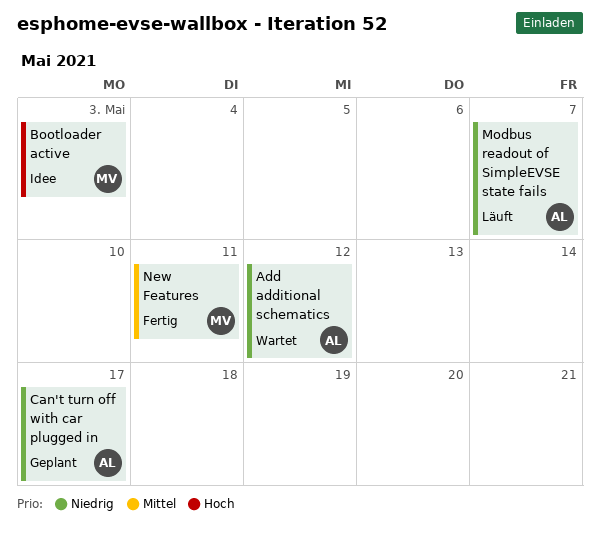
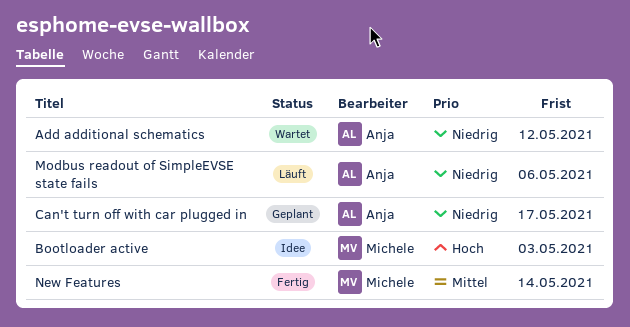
Modbus readout of SimpleEVSE state fails, due: May 7 -> May 6
New Features, due: May 11 -> May 14

